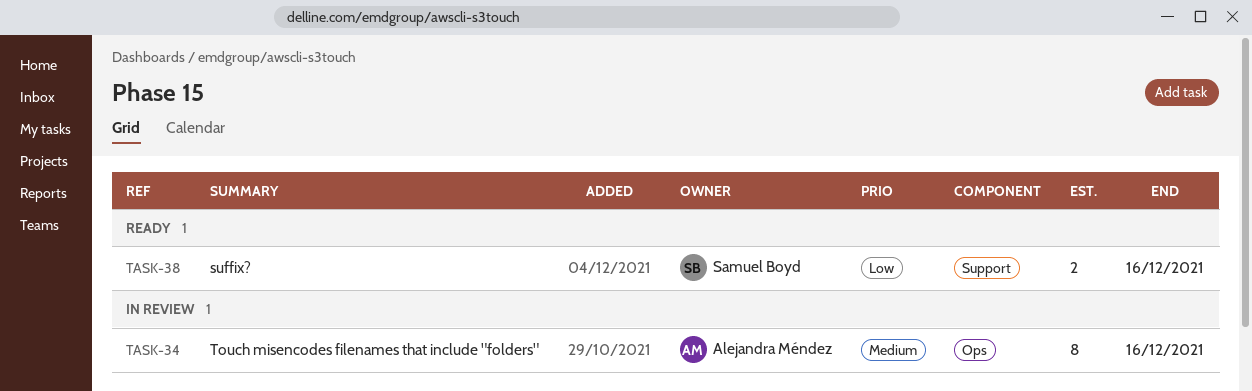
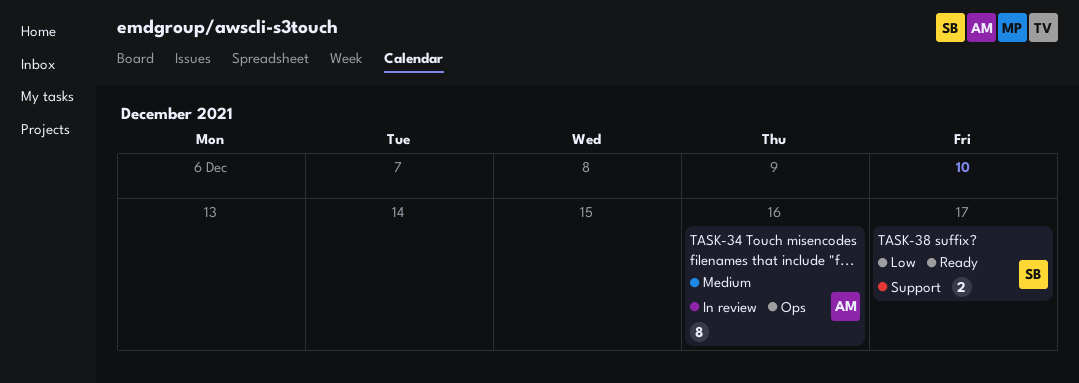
TASK-38, due: Dec 16 -> Dec 17

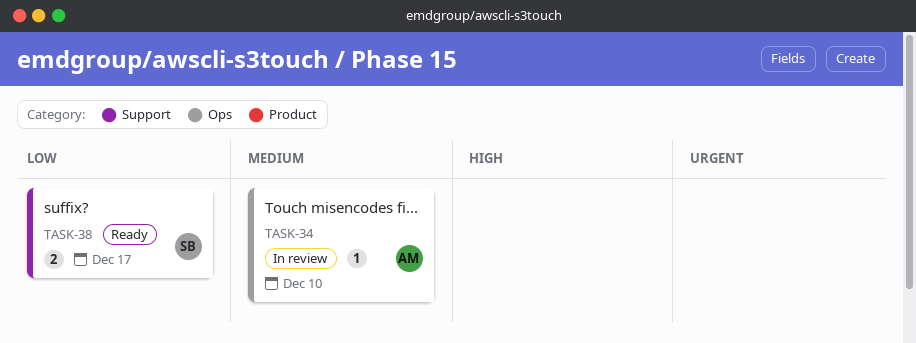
TASK-34, estimate: 8 -> 1
TASK-34, due: Dec 16 -> Dec 10

